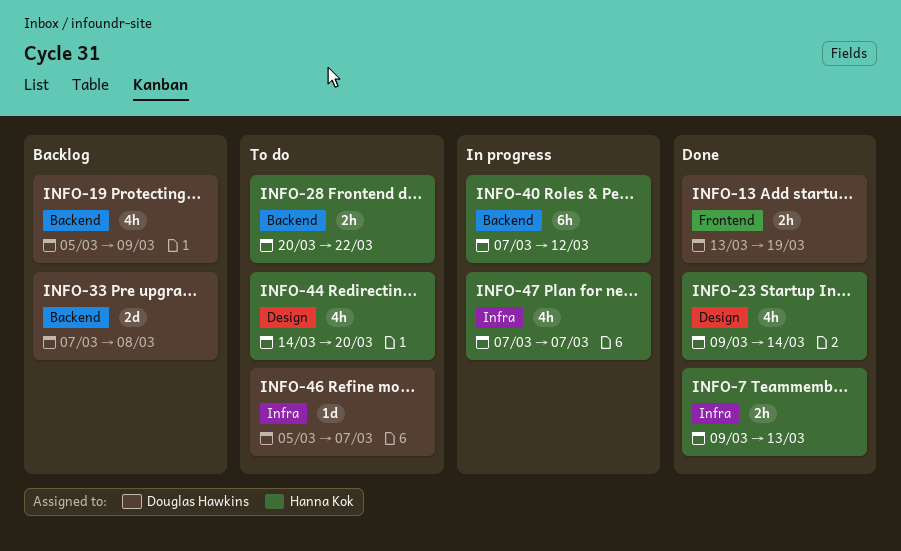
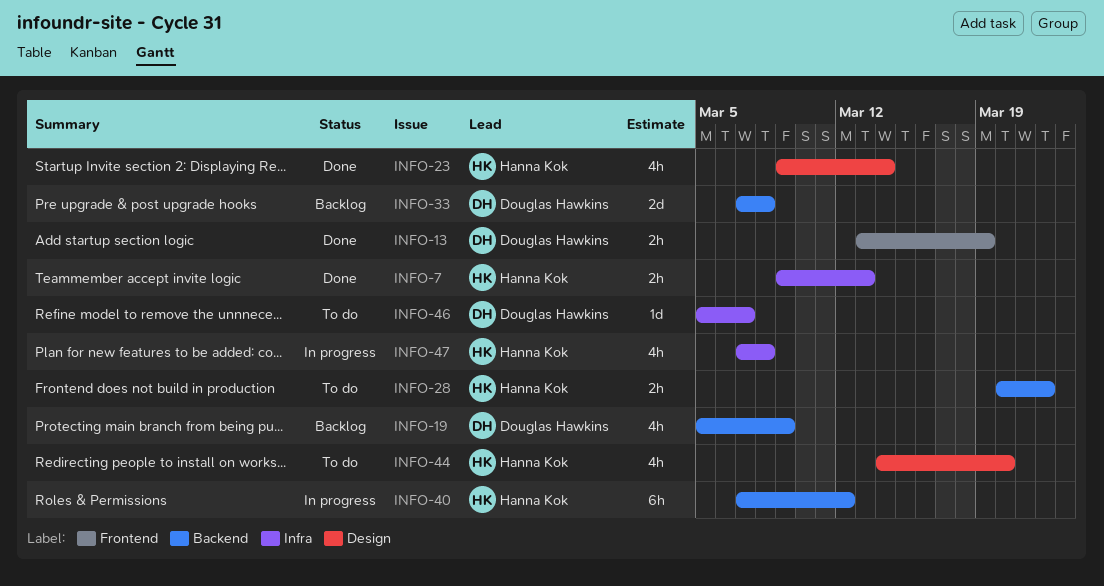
INFO-47, due: Mar 7 -> Mar 8

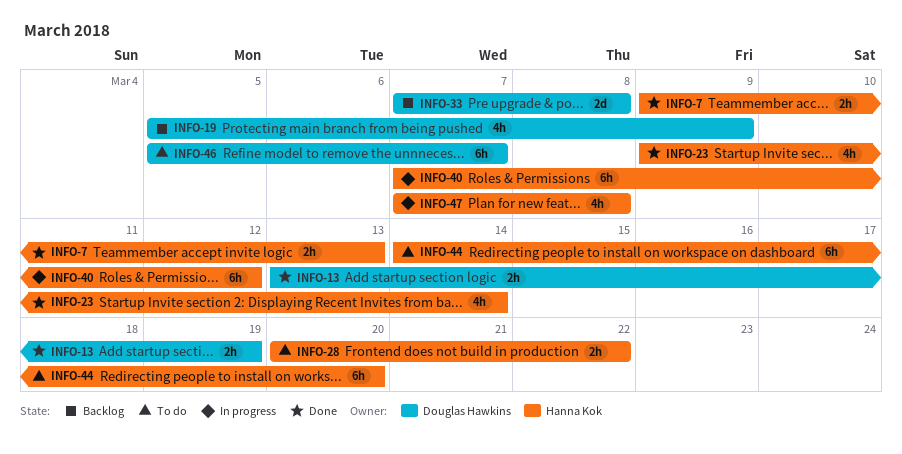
INFO-44, estimate: 4h -> 6h
INFO-46, estimate: 1d -> 6h

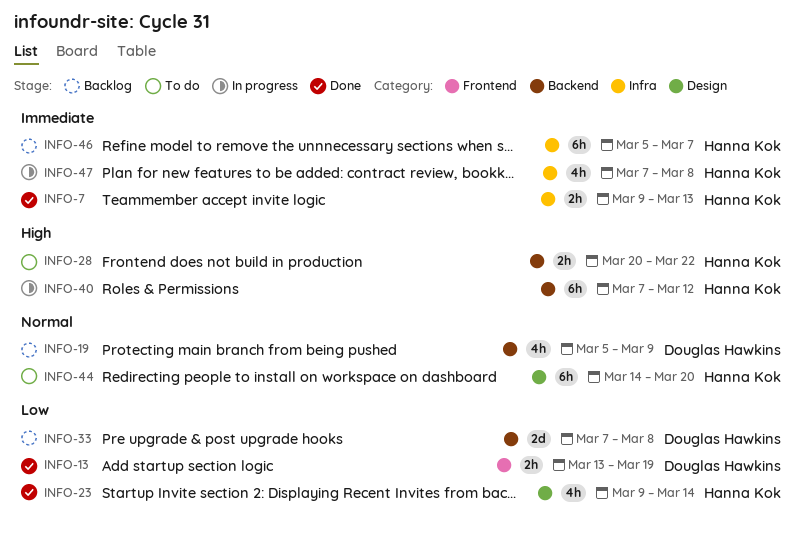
INFO-46, status: To do -> Backlog
INFO-46, owner: Douglas Hawkins -> Hanna Kok

